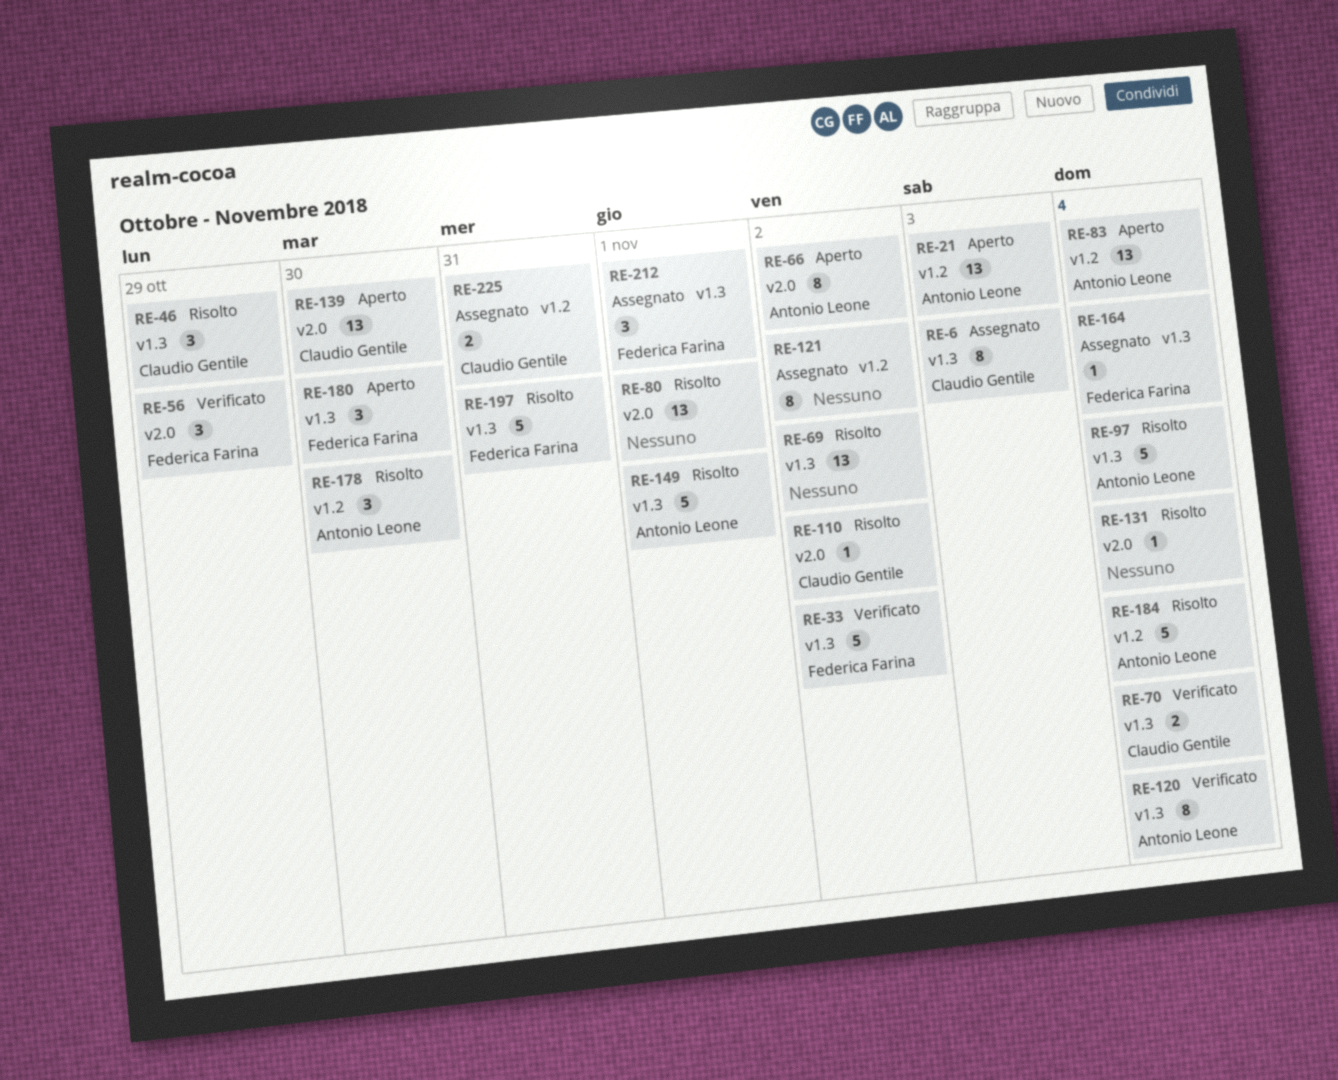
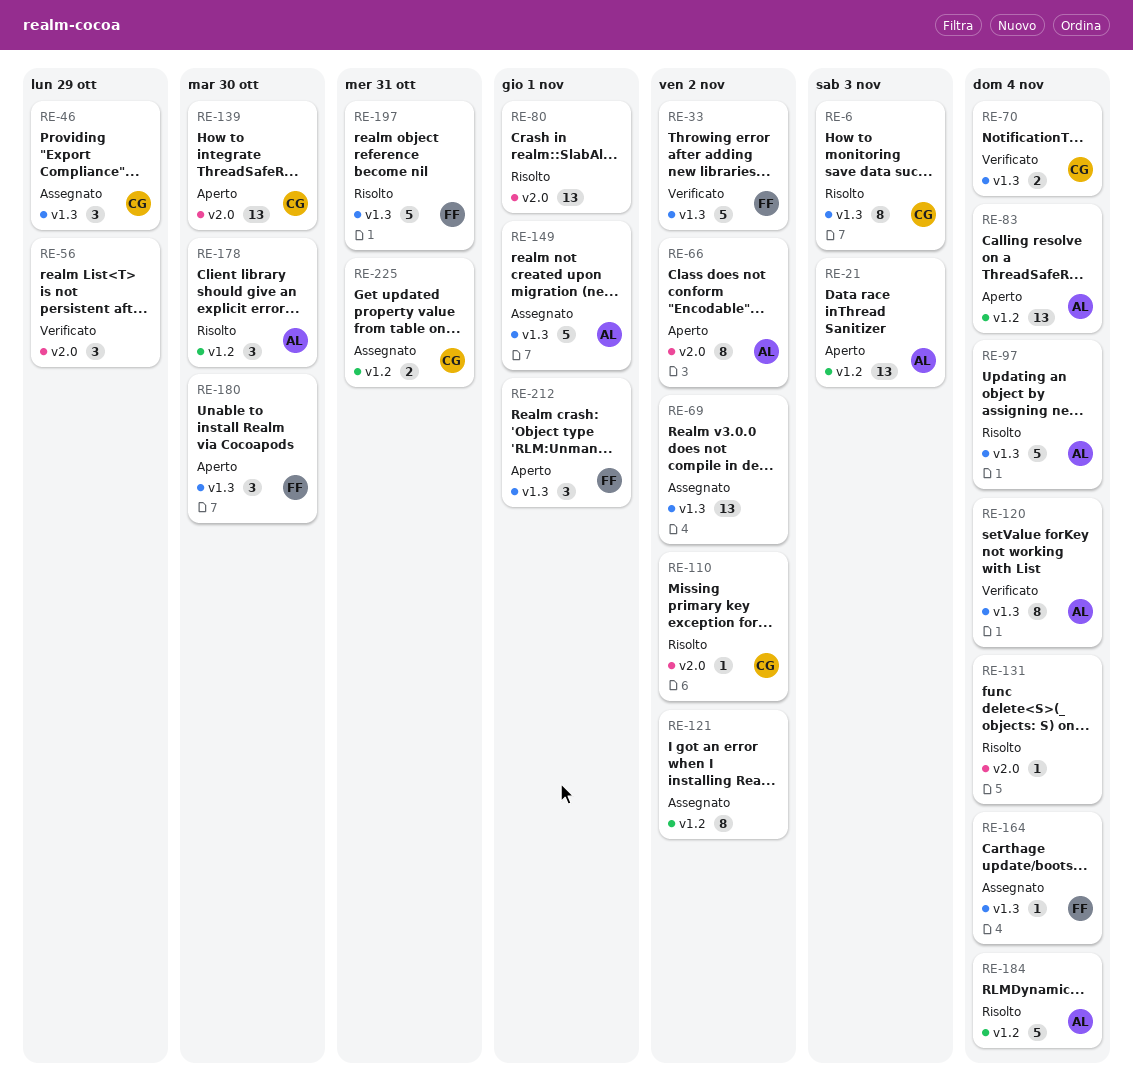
RE-6, status: Assegnato -> Risolto
RE-46, status: Risolto -> Assegnato
RE-56, owner: Federica Farina -> none
RE-69, status: Risolto -> Assegnato
RE-149, status: Risolto -> Assegnato
RE-212, status: Assegnato -> Aperto

